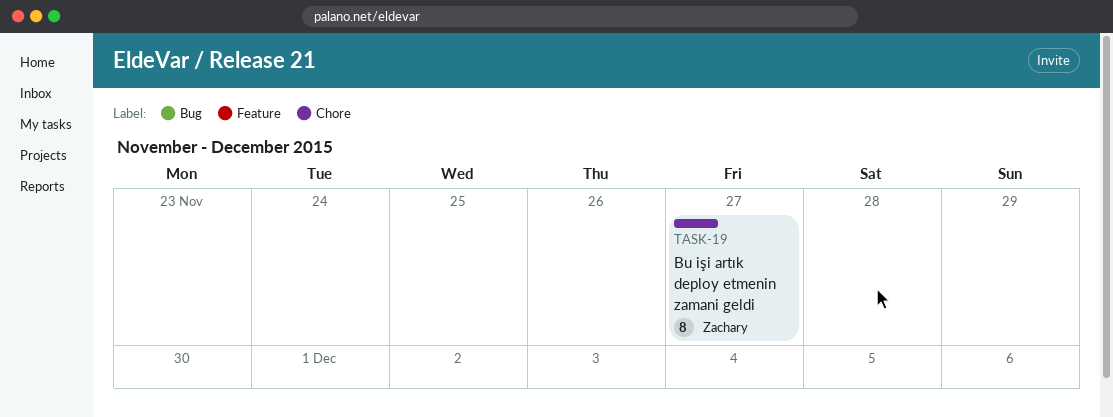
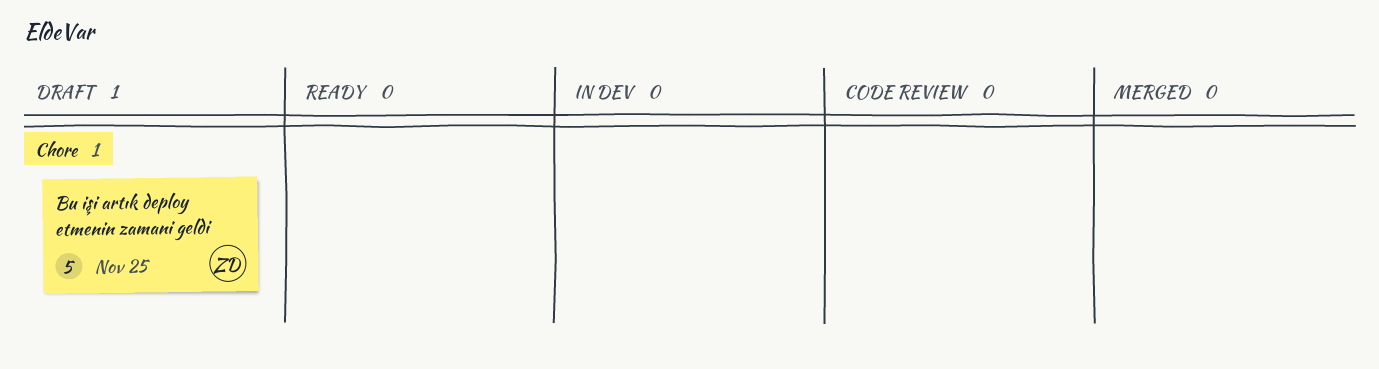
Bu işi artık deploy etmenin zamani geldi, estimate: 8 -> 5
Bu işi artık deploy etmenin zamani geldi, due: Nov 27 -> Nov 25

